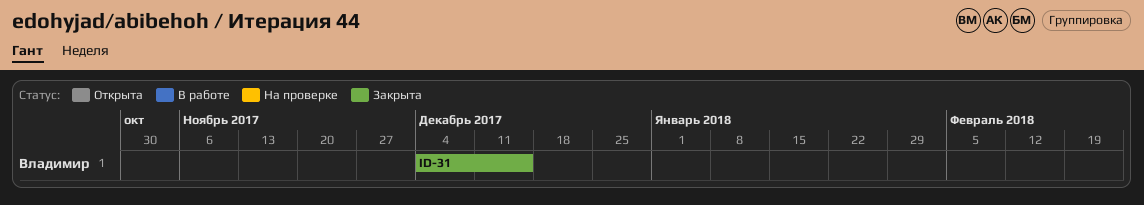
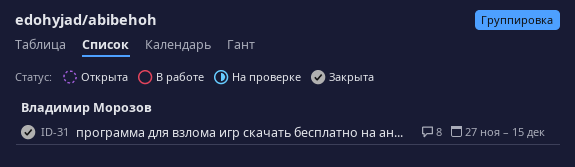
ID-31, start: Dec 4 -> Nov 27

